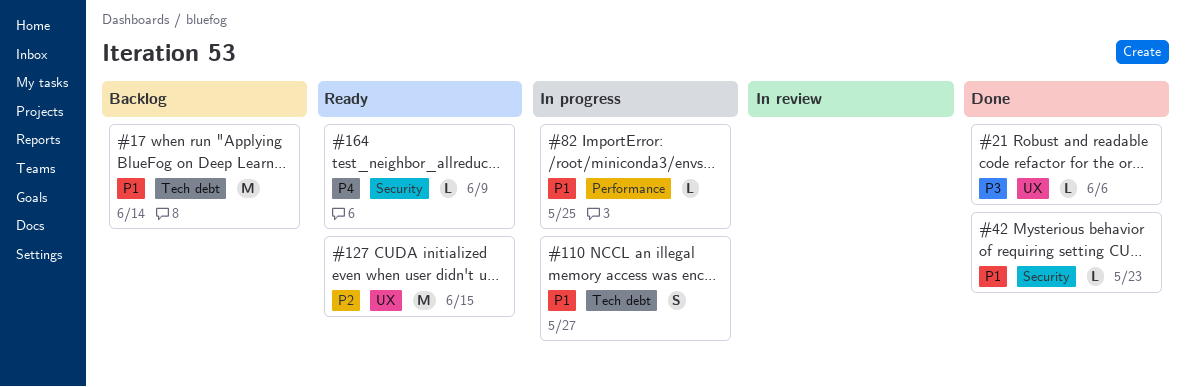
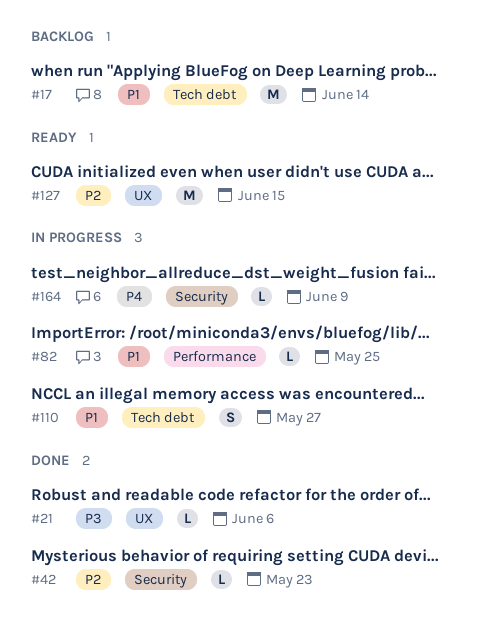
#42, priority: P1 -> P2
#164, status: Ready -> In progress

